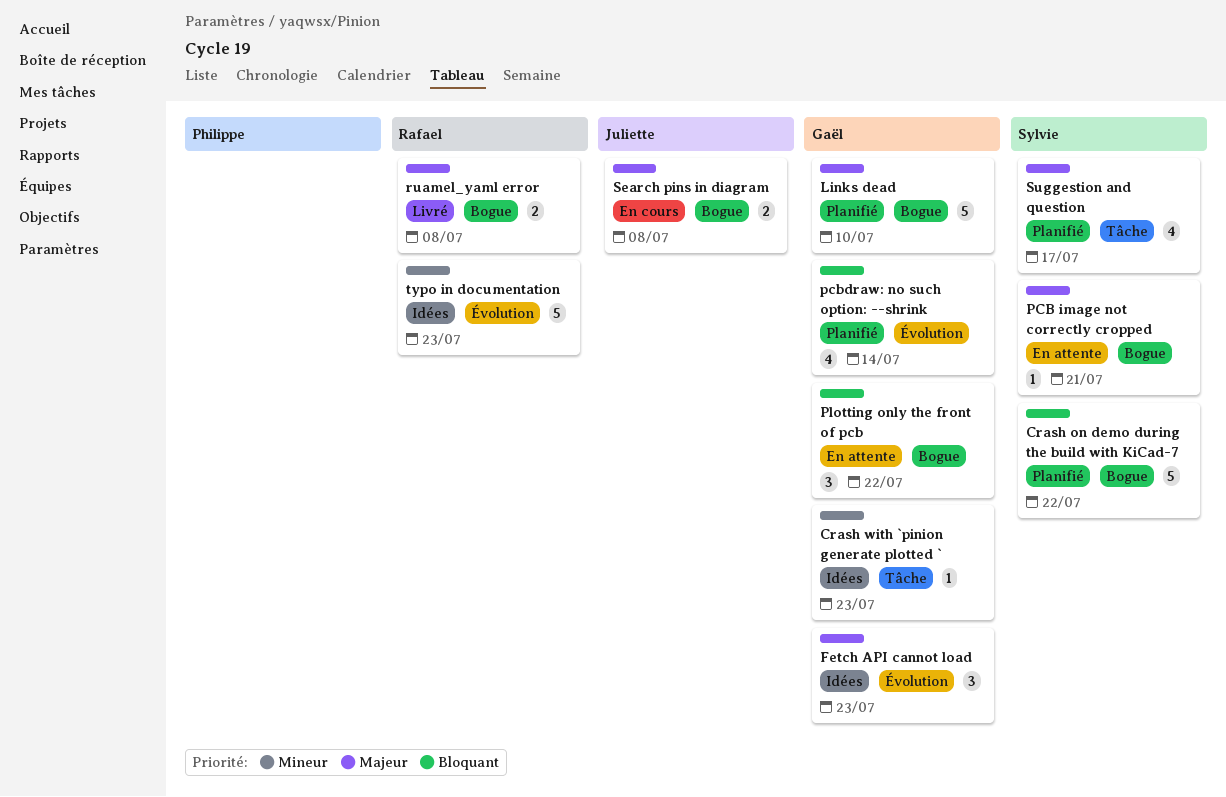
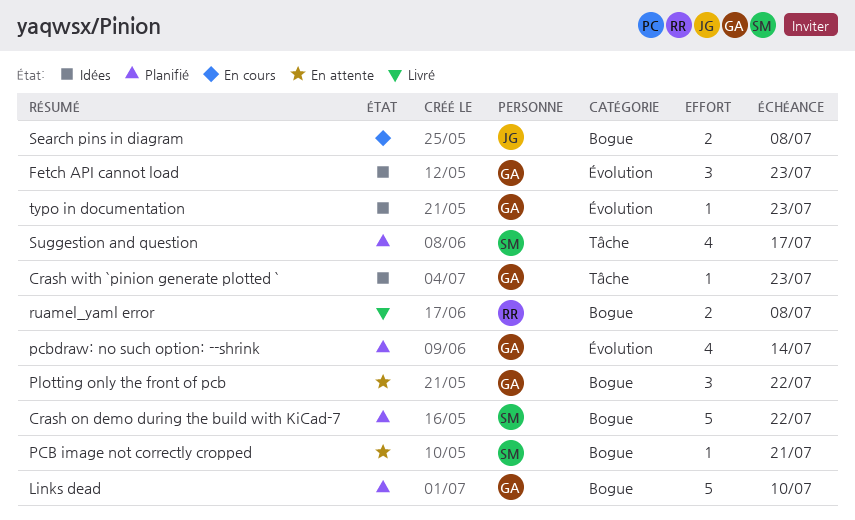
typo in documentation, owner: Rafael -> Gaël
typo in documentation, estimate: 5 -> 1

